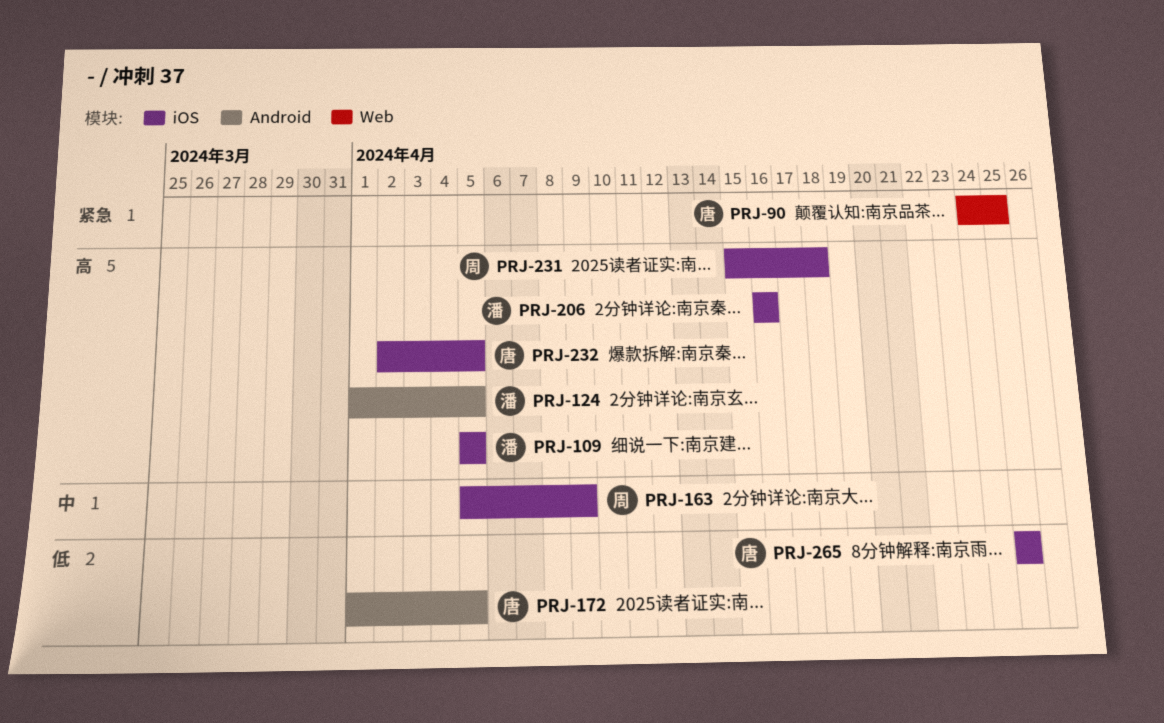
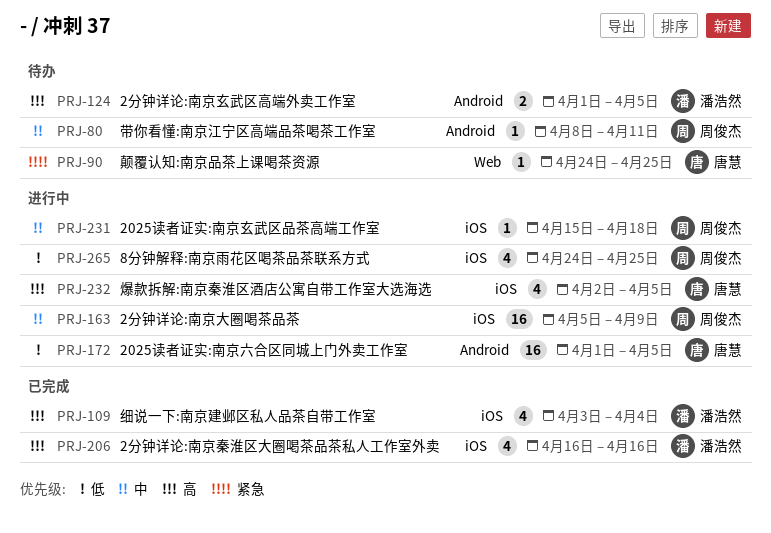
PRJ-80: none -> present
PRJ-109, start: Apr 5 -> Apr 3
PRJ-109, due: Apr 5 -> Apr 4
PRJ-231, priority: 高 -> 中
PRJ-265, owner: 唐慧 -> 周俊杰
PRJ-265, start: Apr 25 -> Apr 24

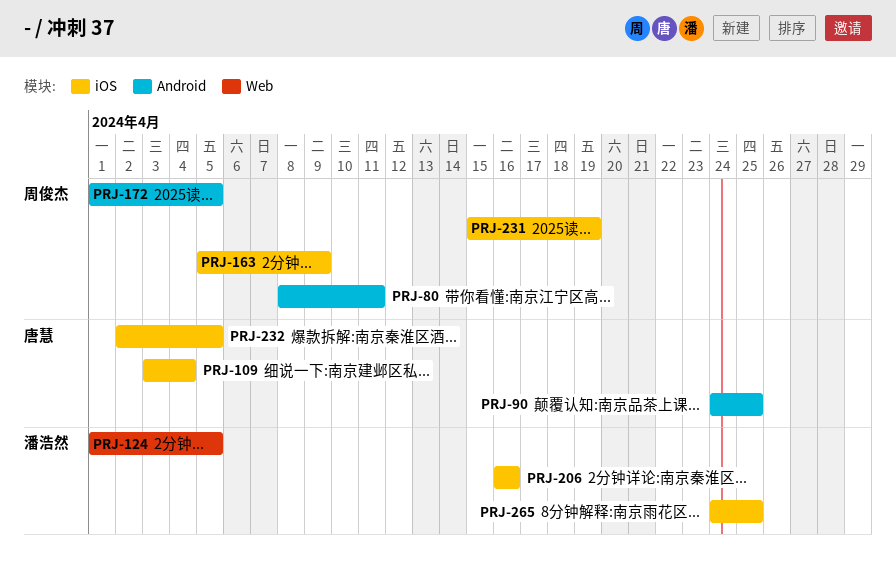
PRJ-90, label: Web -> Android
PRJ-109, owner: 潘浩然 -> 唐慧
PRJ-124, label: Android -> Web
PRJ-172, owner: 唐慧 -> 周俊杰
PRJ-231, due: Apr 18 -> Apr 19
PRJ-265, owner: 周俊杰 -> 潘浩然

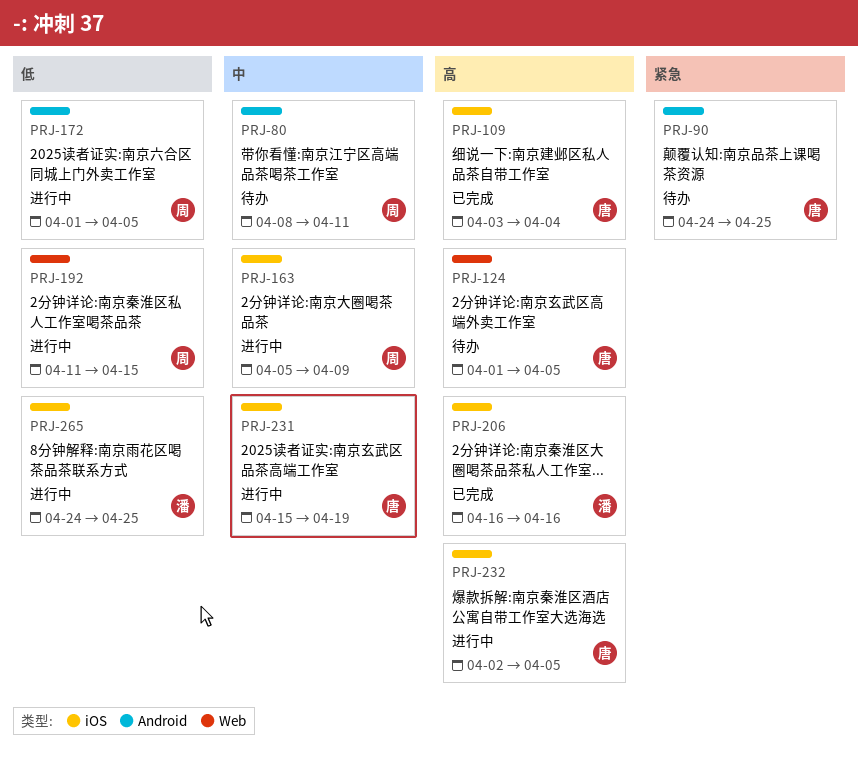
PRJ-124, owner: 潘浩然 -> 唐慧
PRJ-192: none -> present
PRJ-231, owner: 周俊杰 -> 唐慧

